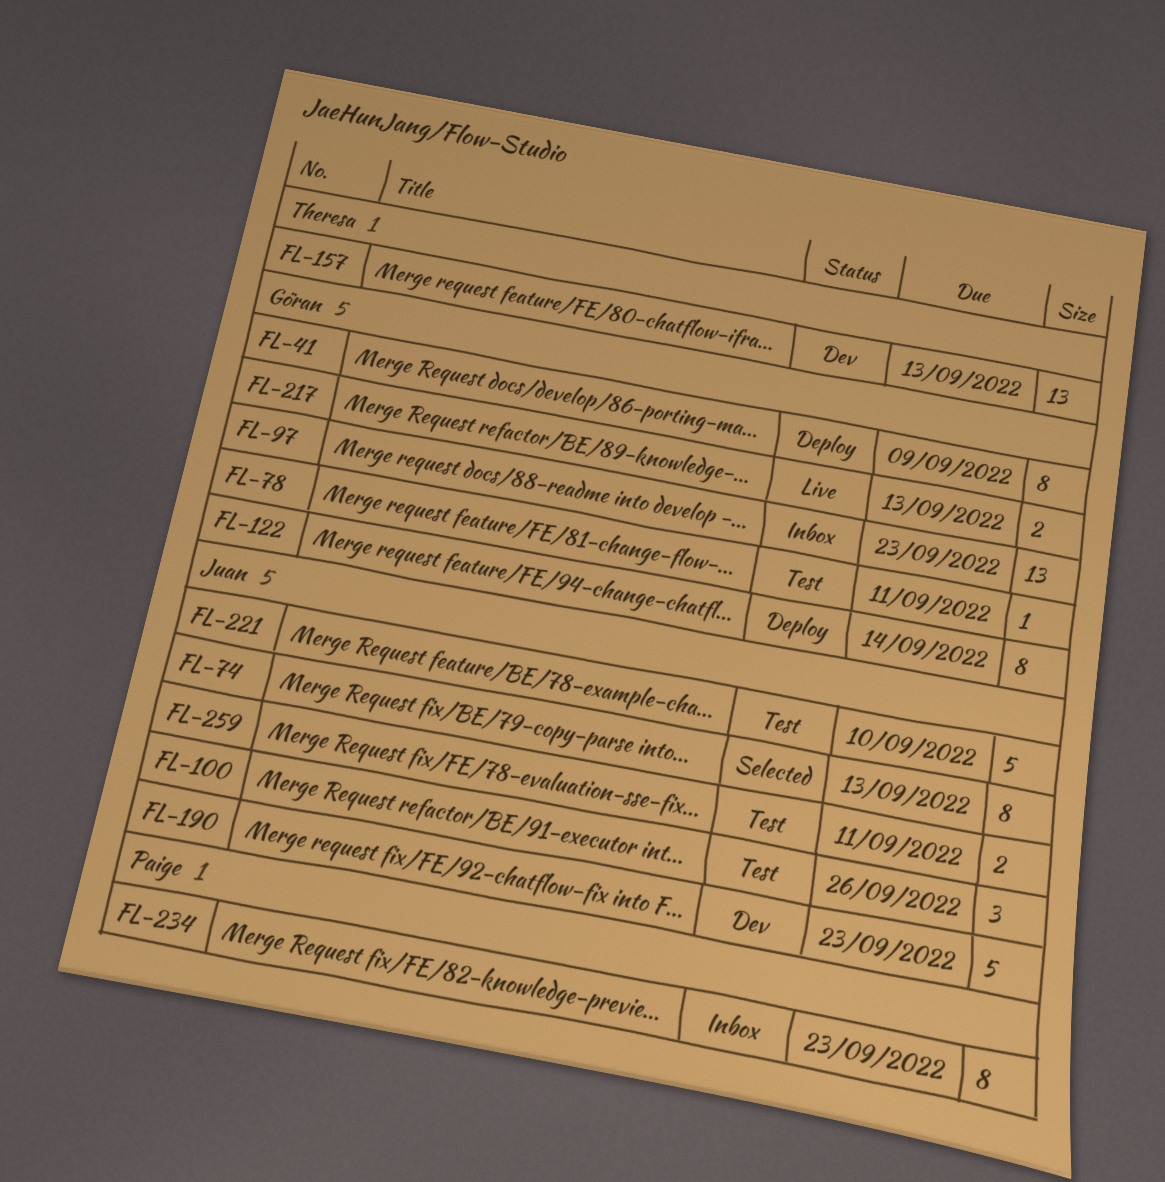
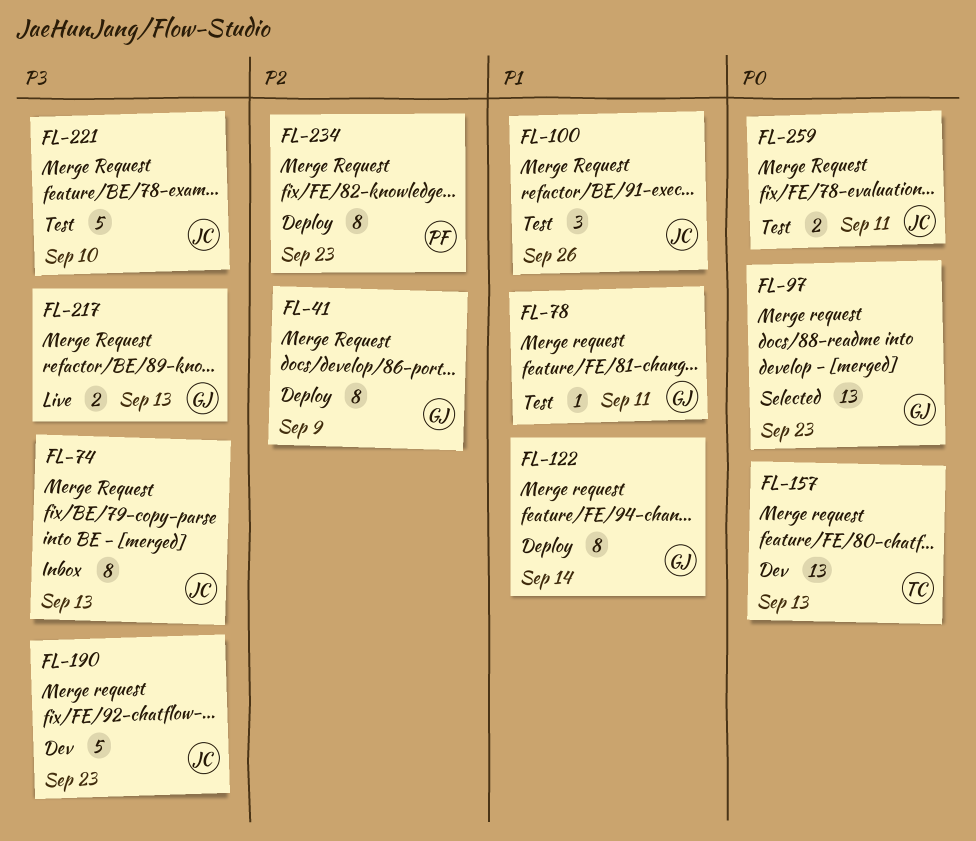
FL-74, status: Selected -> Inbox
FL-97, status: Inbox -> Selected
FL-234, status: Inbox -> Deploy

